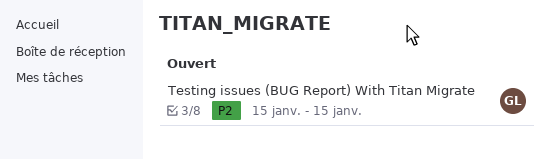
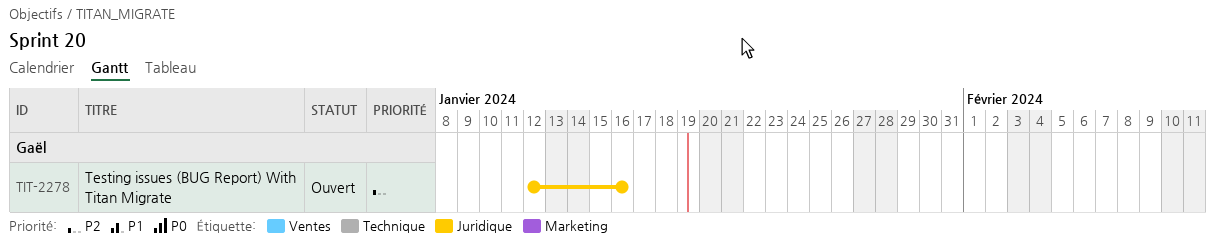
Testing issues (BUG Report) With Titan Migrate, start: Jan 15 -> Jan 12
Testing issues (BUG Report) With Titan Migrate, due: Jan 15 -> Jan 16

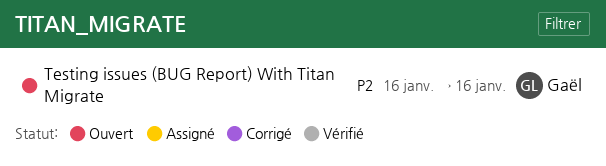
Testing issues (BUG Report) With Titan Migrate, start: Jan 12 -> Jan 16

